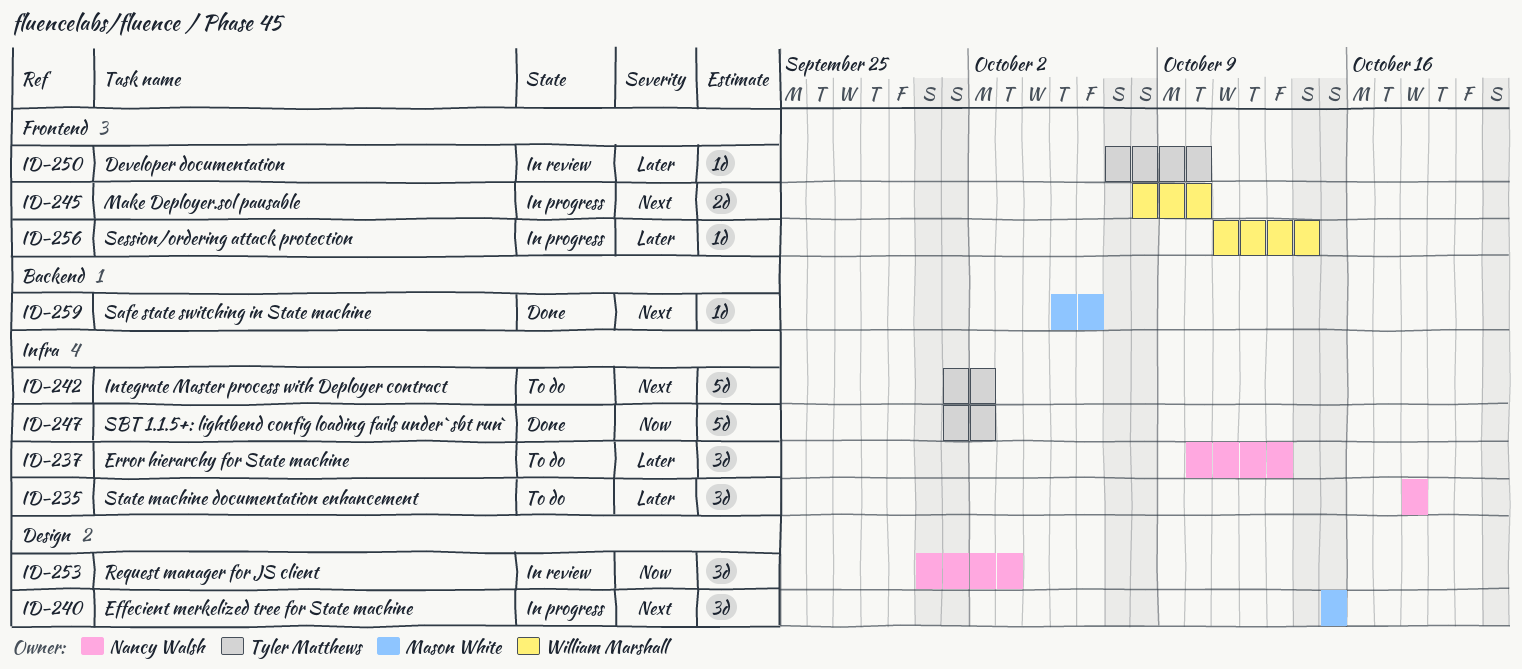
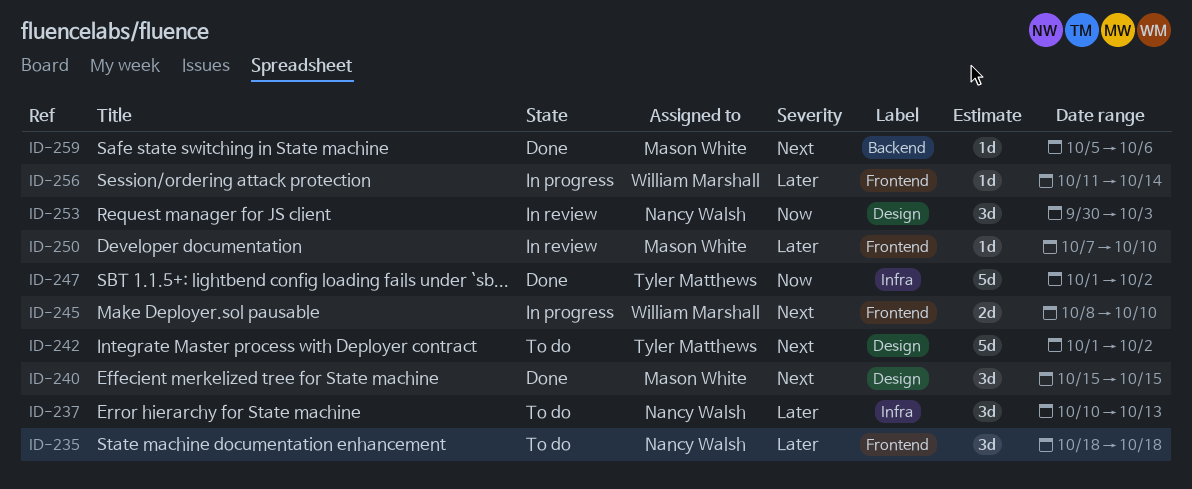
ID-235, label: Infra -> Frontend
ID-240, status: In progress -> Done
ID-242, label: Infra -> Design
ID-250, owner: Tyler Matthews -> Mason White

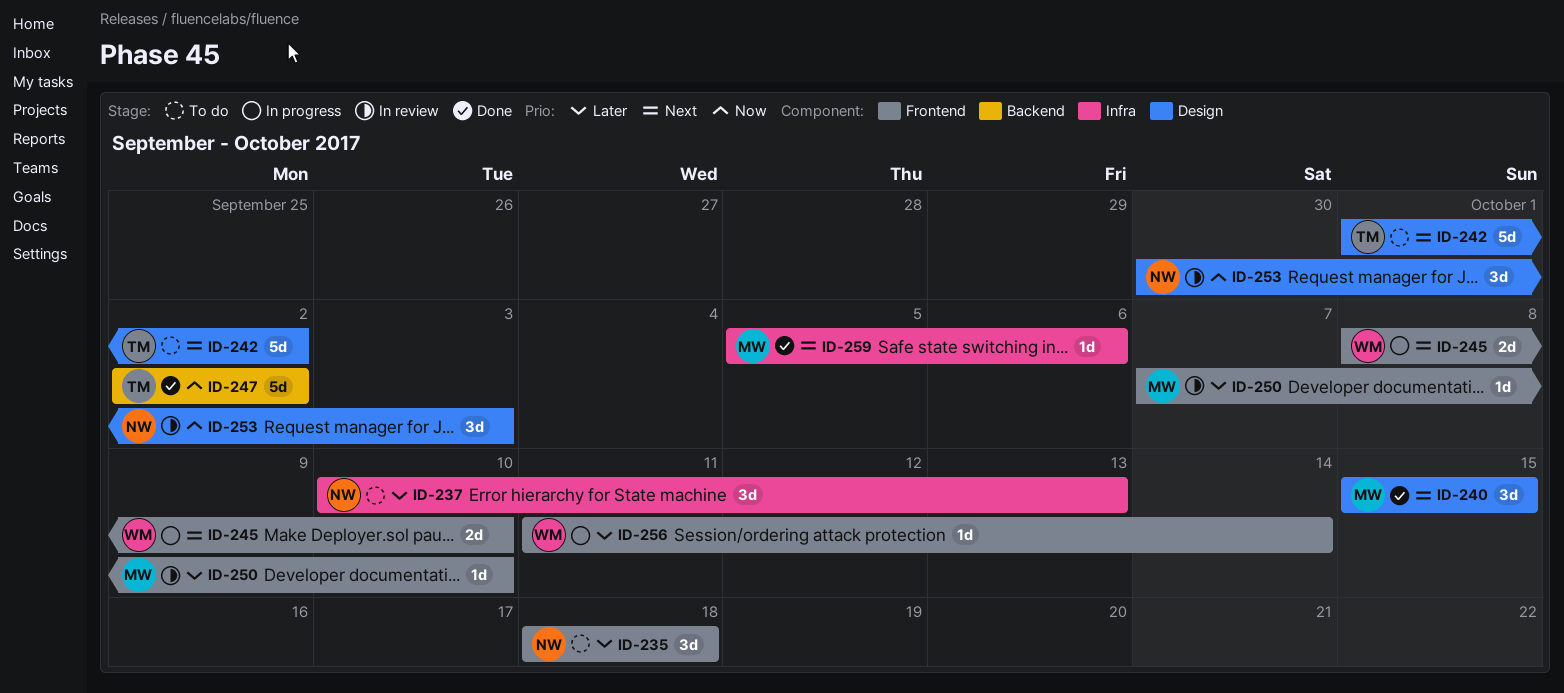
ID-247, label: Infra -> Backend
ID-247, start: Oct 1 -> Oct 2
ID-259, label: Backend -> Infra

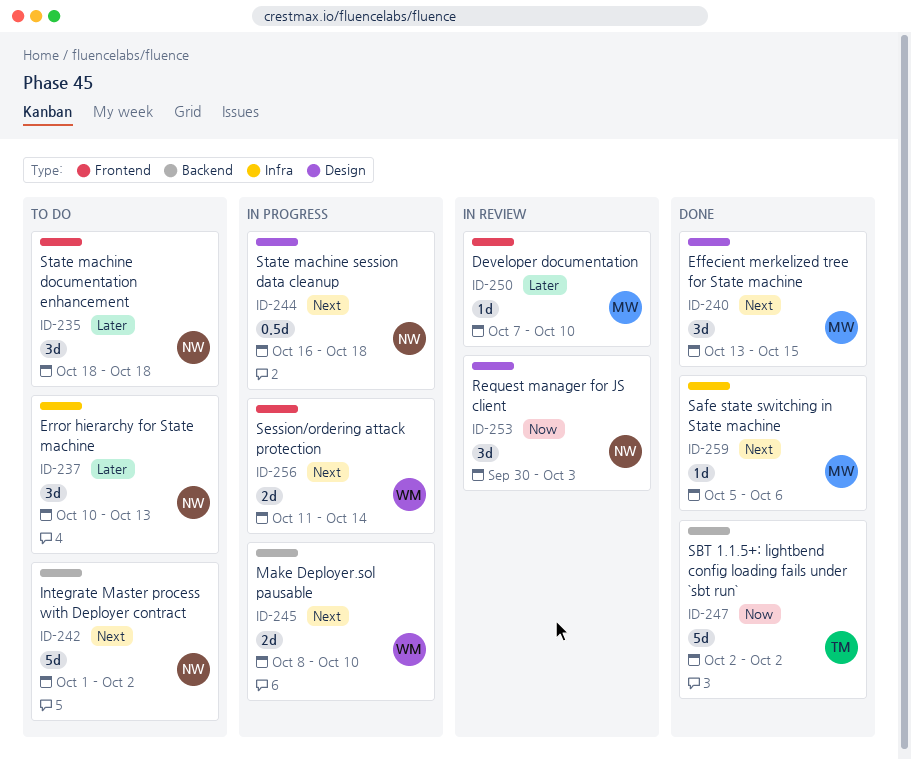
ID-240, start: Oct 15 -> Oct 13
ID-242, owner: TM -> NW
ID-242, label: Design -> Backend
ID-244: none -> present
ID-245, label: Frontend -> Backend
ID-256, priority: Later -> Next
ID-256, estimate: 1d -> 2d

